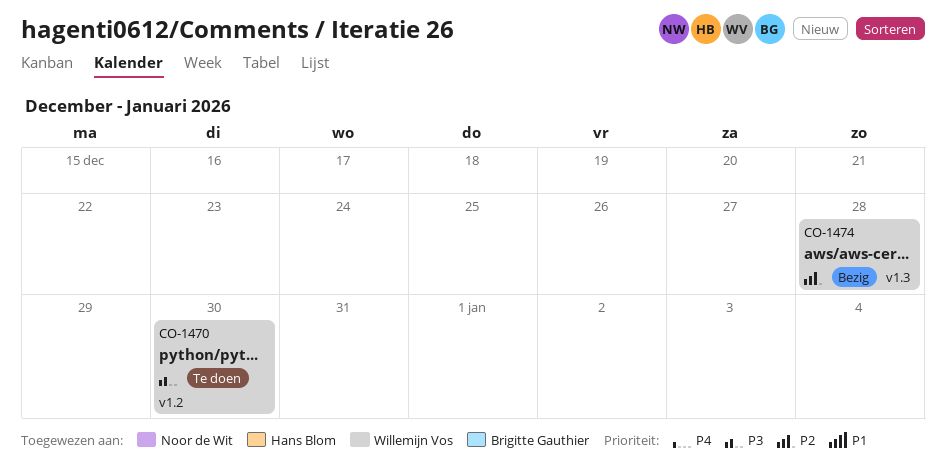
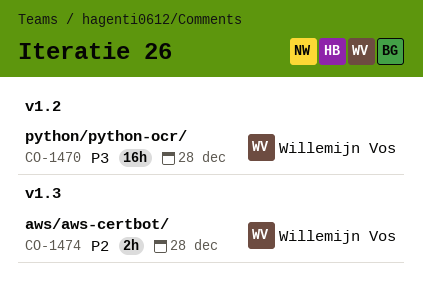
CO-1470, due: Dec 30 -> Dec 28

